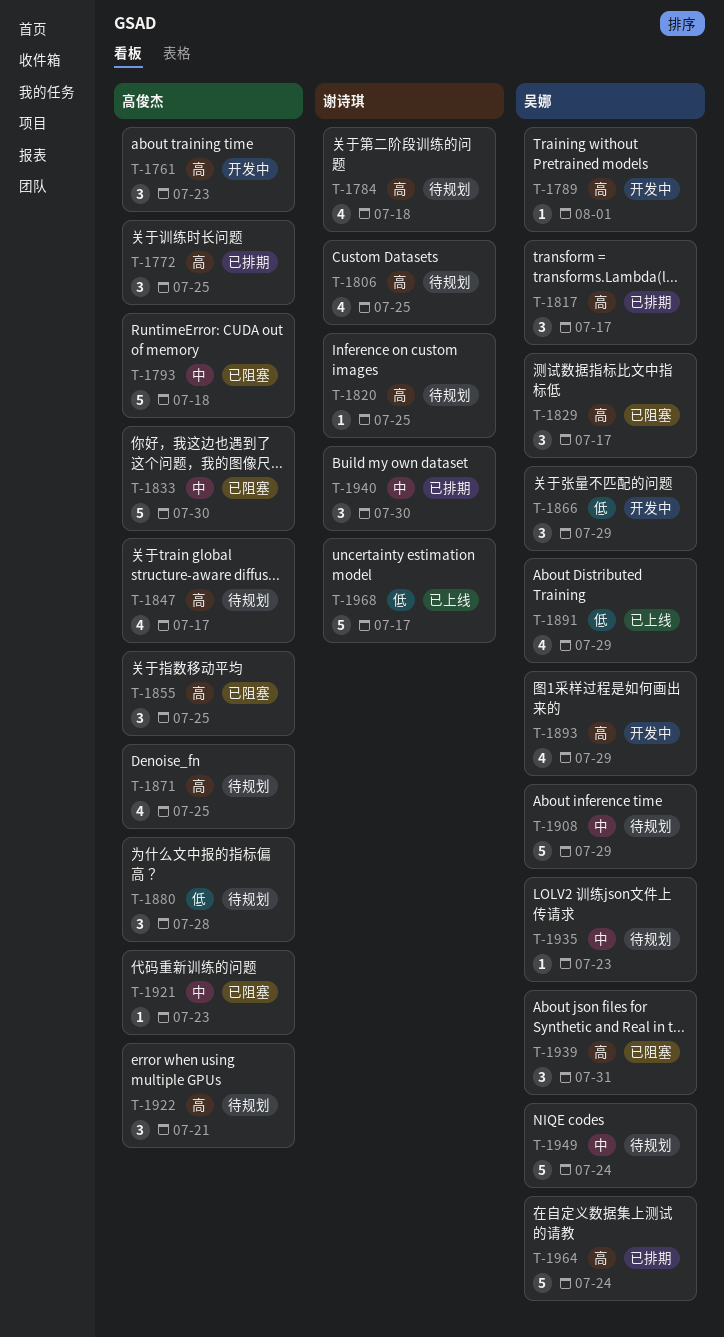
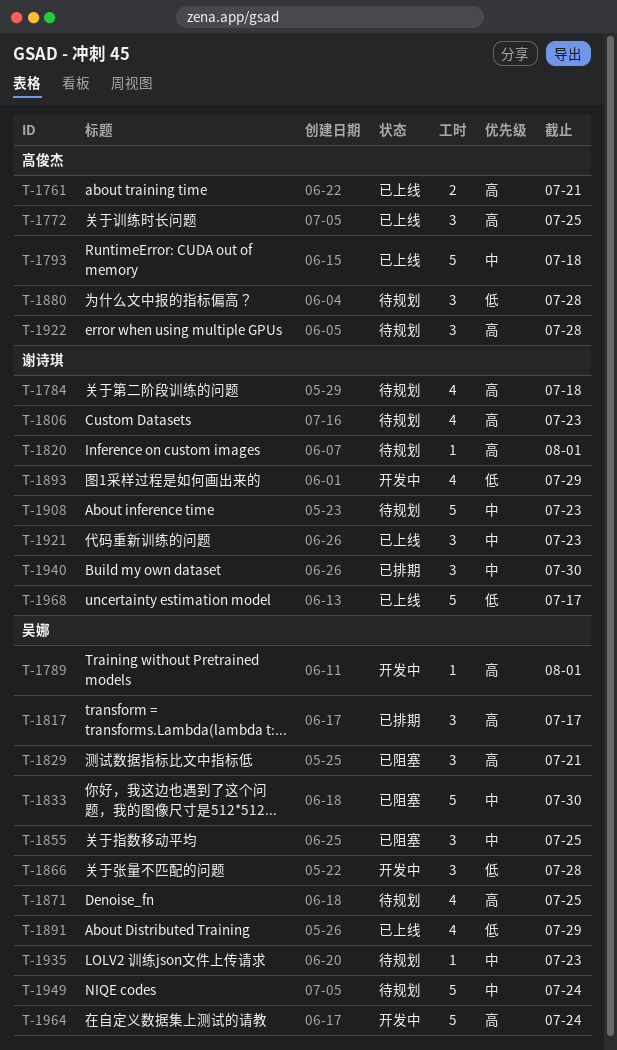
T-1761, status: 开发中 -> 已上线
T-1761, estimate: 3 -> 2
T-1761, due: Jul 23 -> Jul 21
T-1772, status: 已排期 -> 已上线
T-1793, status: 已阻塞 -> 已上线
T-1806, due: Jul 25 -> Jul 23
T-1820, due: Jul 25 -> Aug 1
T-1829, due: Jul 17 -> Jul 21
T-1833, owner: 高俊杰 -> 吴娜
T-1847: present -> none
T-1855, owner: 高俊杰 -> 吴娜
T-1855, priority: 高 -> 中
T-1866, due: Jul 29 -> Jul 28
T-1871, owner: 高俊杰 -> 吴娜
T-1893, owner: 吴娜 -> 谢诗琪
T-1893, priority: 高 -> 低
T-1908, owner: 吴娜 -> 谢诗琪
T-1908, due: Jul 29 -> Jul 23
T-1921, status: 已阻塞 -> 已上线
T-1921, owner: 高俊杰 -> 谢诗琪
T-1921, estimate: 1 -> 3
T-1922, due: Jul 21 -> Jul 28
T-1939: present -> none
T-1964, status: 已排期 -> 开发中

